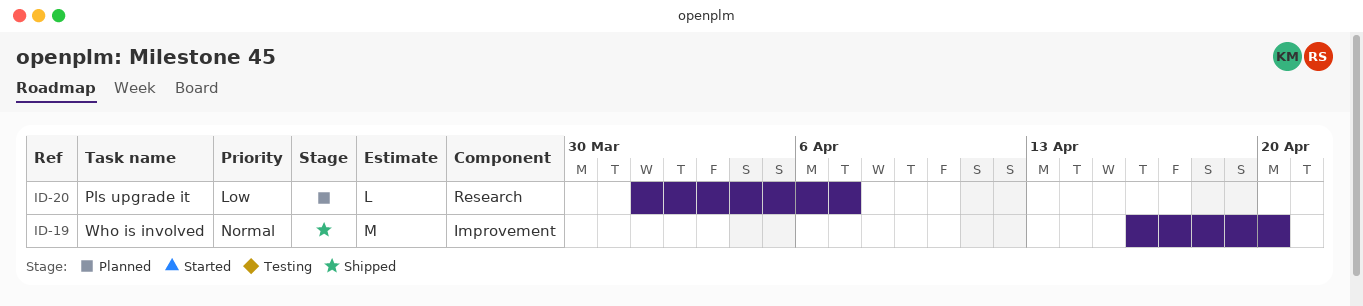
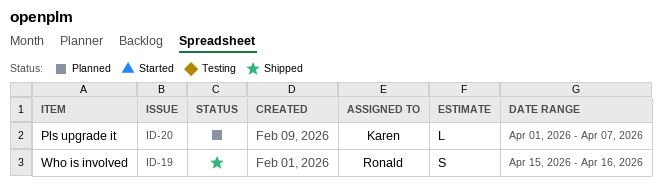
ID-19, estimate: M -> S
ID-19, start: Apr 16 -> Apr 15
ID-19, due: Apr 20 -> Apr 16

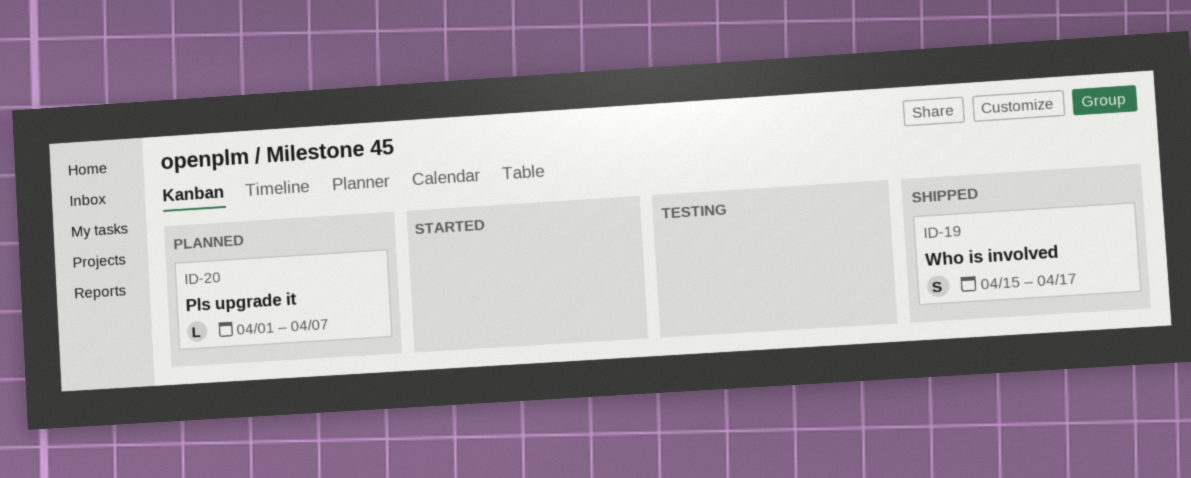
ID-19, due: Apr 16 -> Apr 17

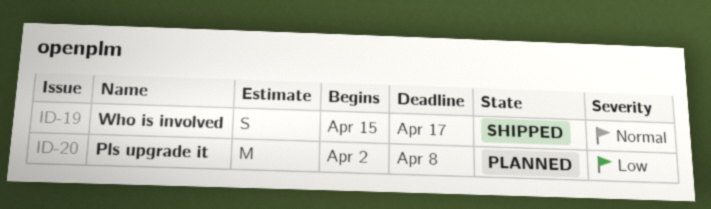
ID-20, estimate: L -> M
ID-20, start: Apr 1 -> Apr 2
ID-20, due: Apr 7 -> Apr 8

